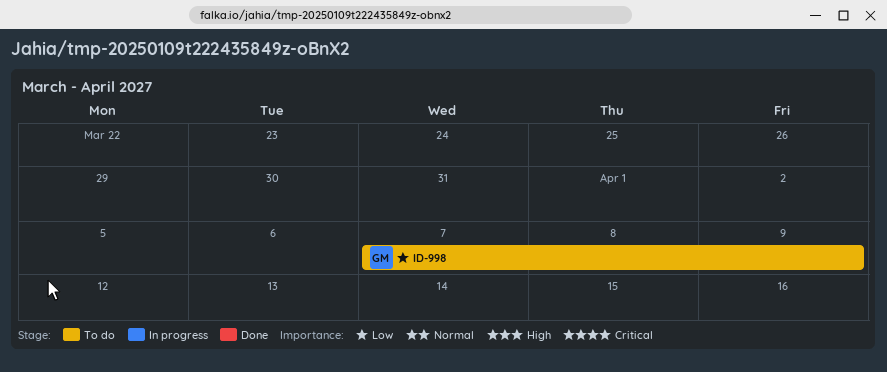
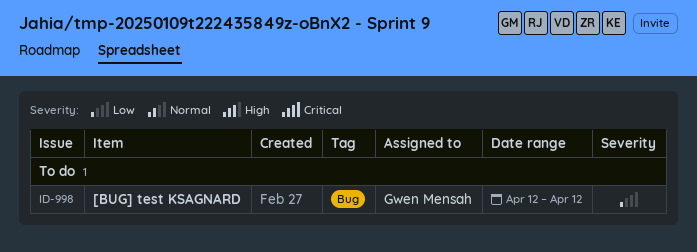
ID-998, start: Apr 7 -> Apr 12
ID-998, due: Apr 9 -> Apr 12

